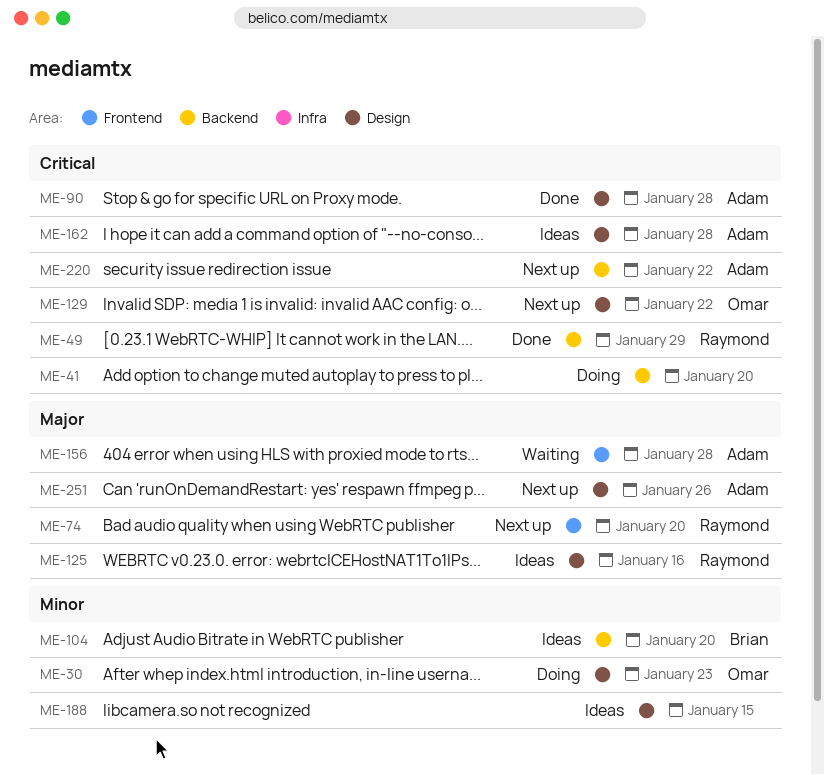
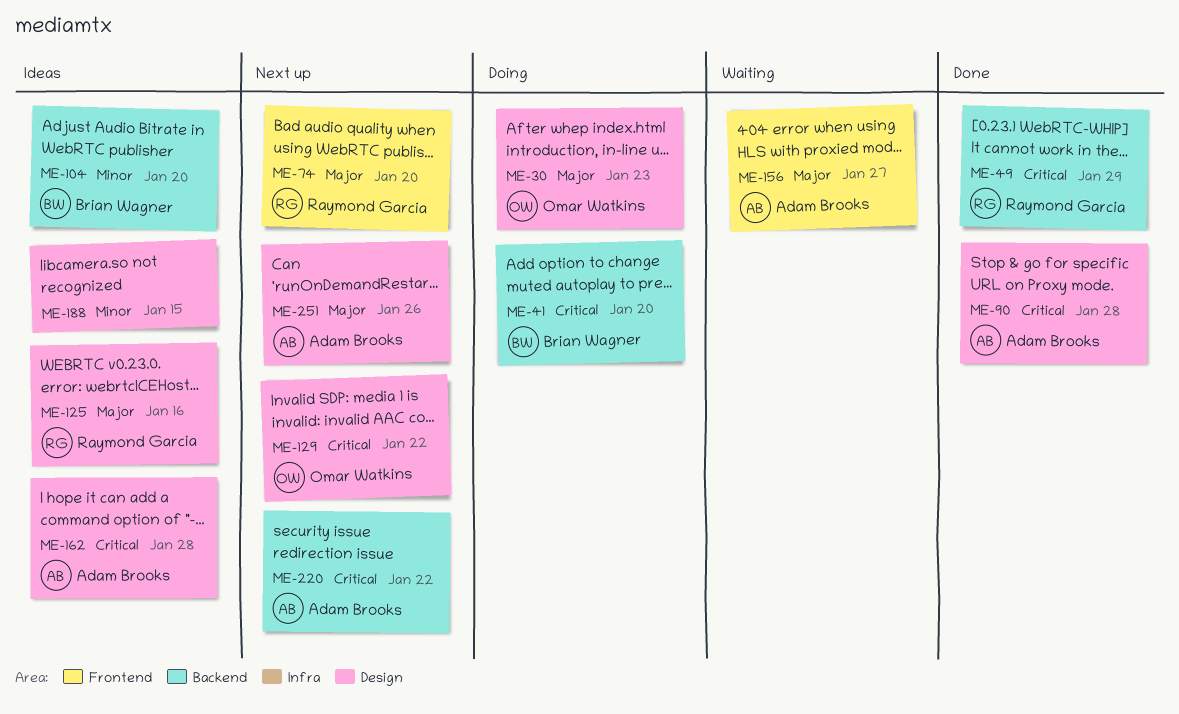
ME-30, priority: Minor -> Major
ME-41, owner: none -> Brian Wagner
ME-156, due: Jan 28 -> Jan 27

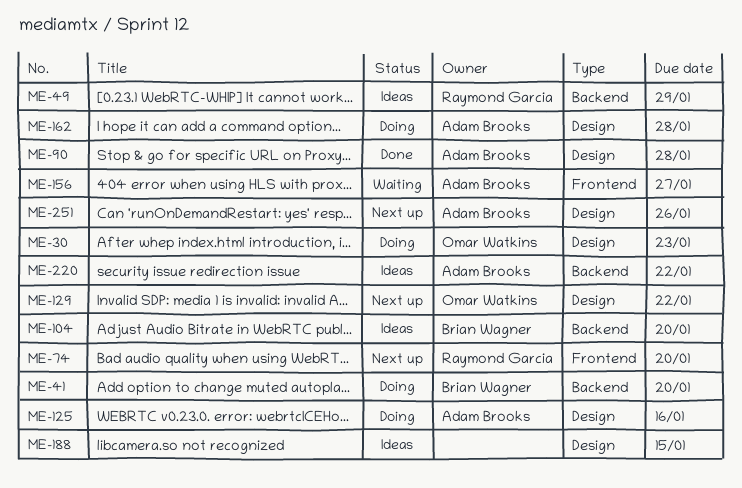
ME-49, status: Done -> Ideas
ME-125, status: Ideas -> Doing
ME-125, owner: Raymond Garcia -> Adam Brooks
ME-162, status: Ideas -> Doing
ME-220, status: Next up -> Ideas

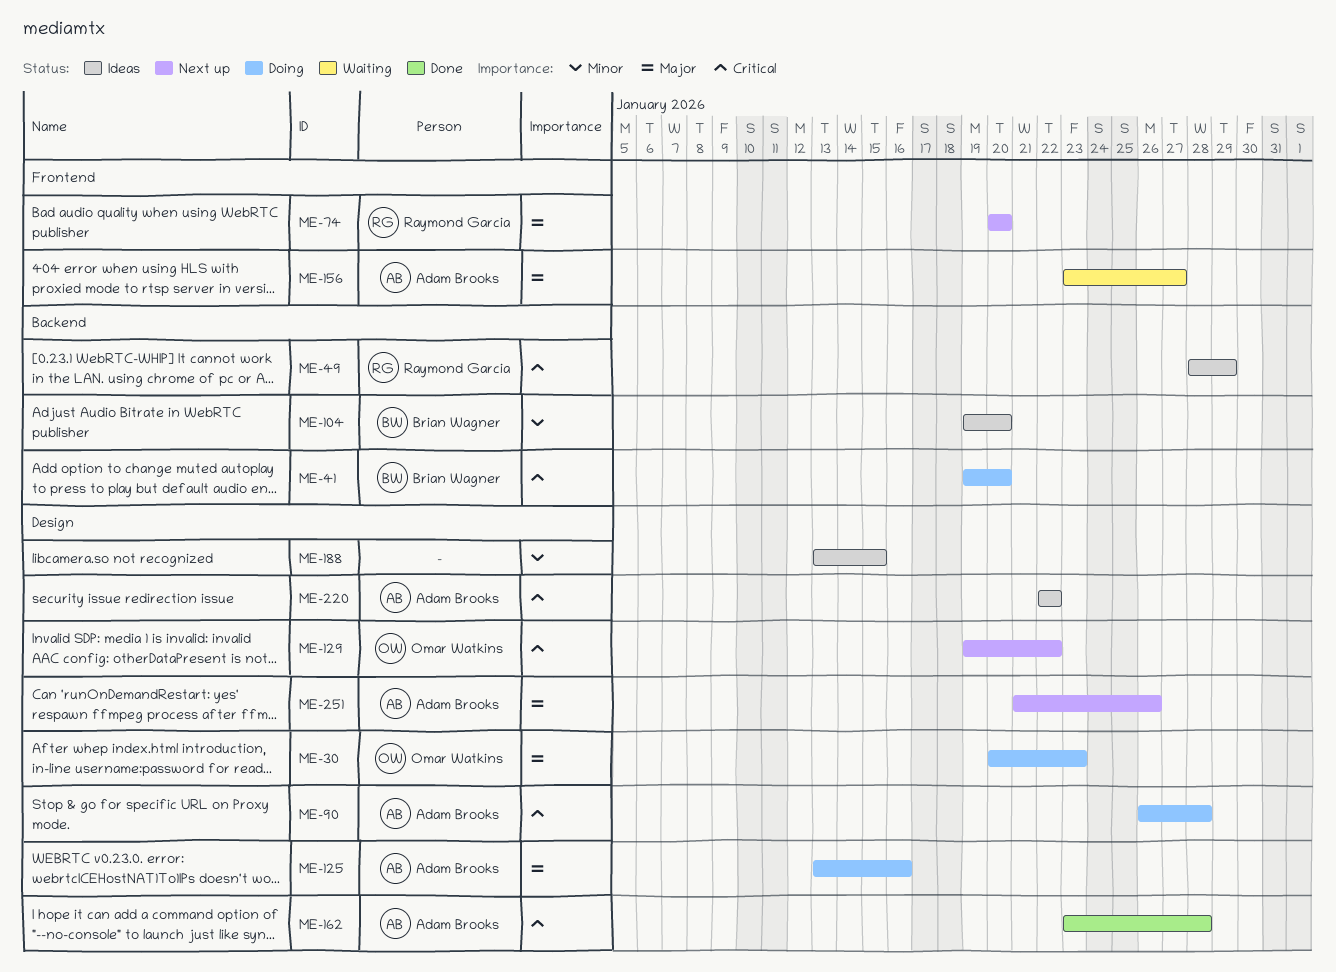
ME-90, status: Done -> Doing
ME-162, status: Doing -> Done
ME-220, label: Backend -> Design

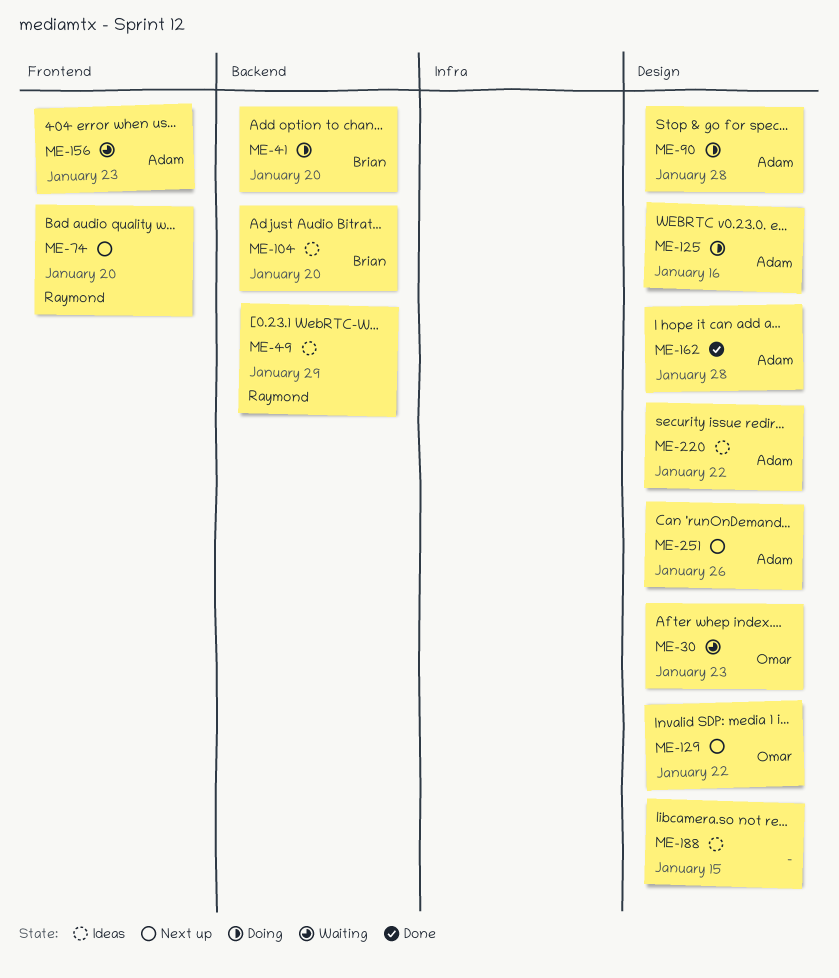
ME-30, status: Doing -> Waiting
ME-156, due: Jan 27 -> Jan 23

